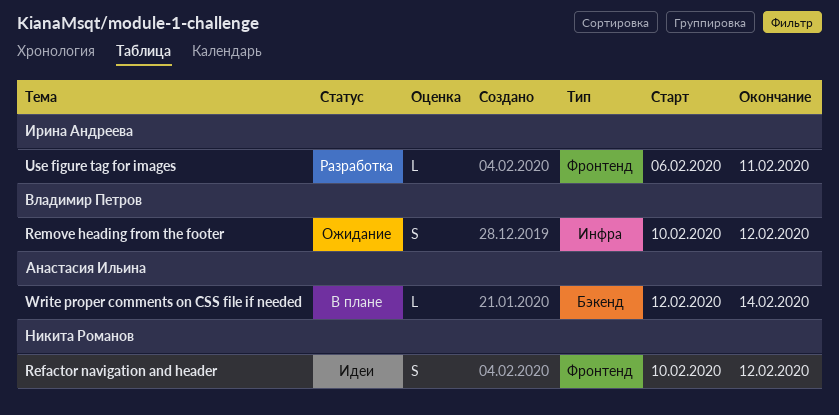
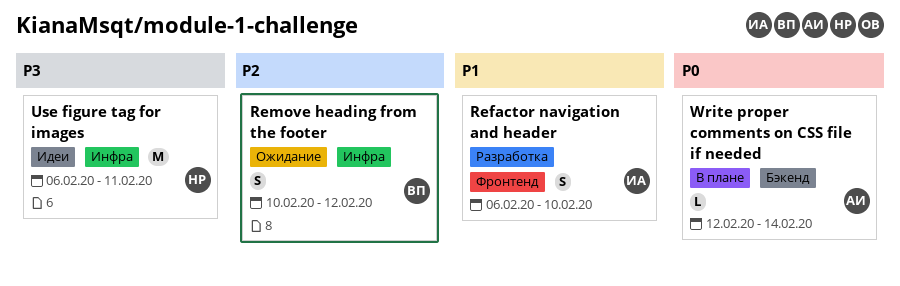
Refactor navigation and header, status: Идеи -> Разработка
Refactor navigation and header, owner: Никита Романов -> Ирина Андреева
Refactor navigation and header, start: Feb 10 -> Feb 6
Refactor navigation and header, due: Feb 12 -> Feb 10
Use figure tag for images, status: Разработка -> Идеи
Use figure tag for images, owner: Ирина Андреева -> Никита Романов
Use figure tag for images, label: Фронтенд -> Инфра
Use figure tag for images, estimate: L -> M

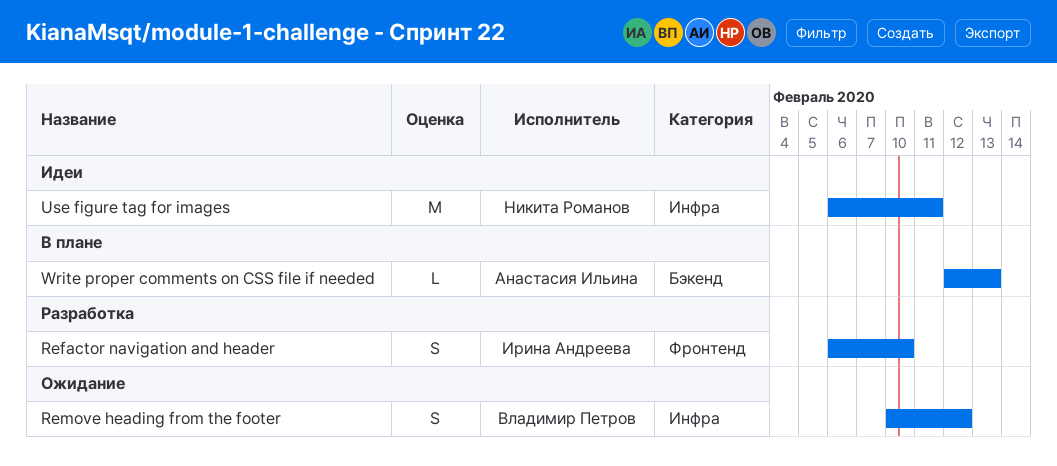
Write proper comments on CSS file if needed, due: Feb 14 -> Feb 13

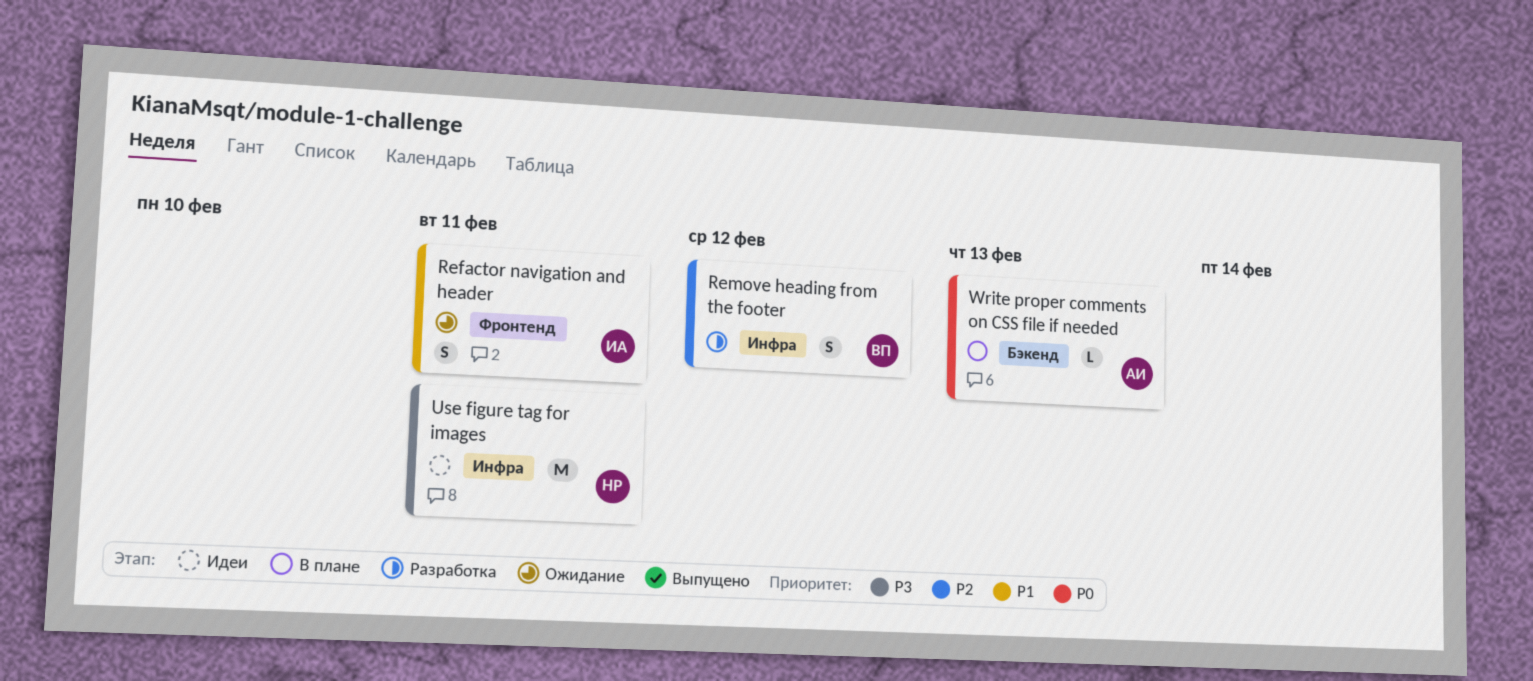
Refactor navigation and header, status: Разработка -> Ожидание
Refactor navigation and header, due: Feb 10 -> Feb 11
Remove heading from the footer, status: Ожидание -> Разработка

